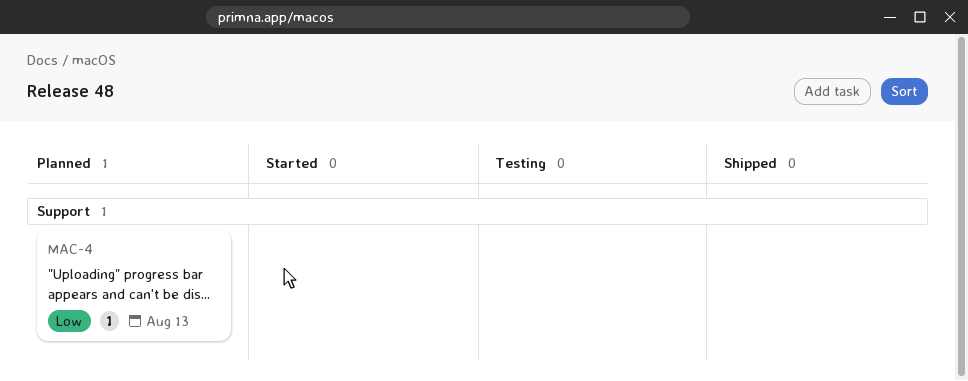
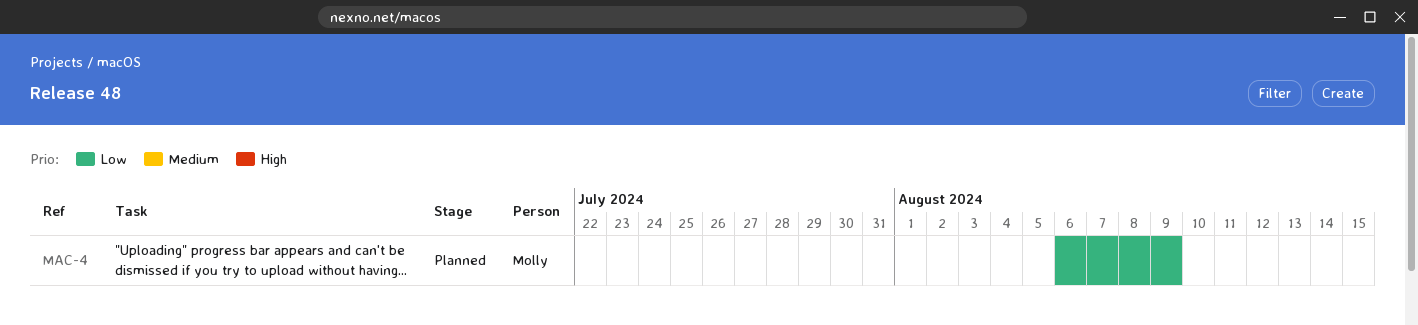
MAC-4, due: Aug 13 -> Aug 9

